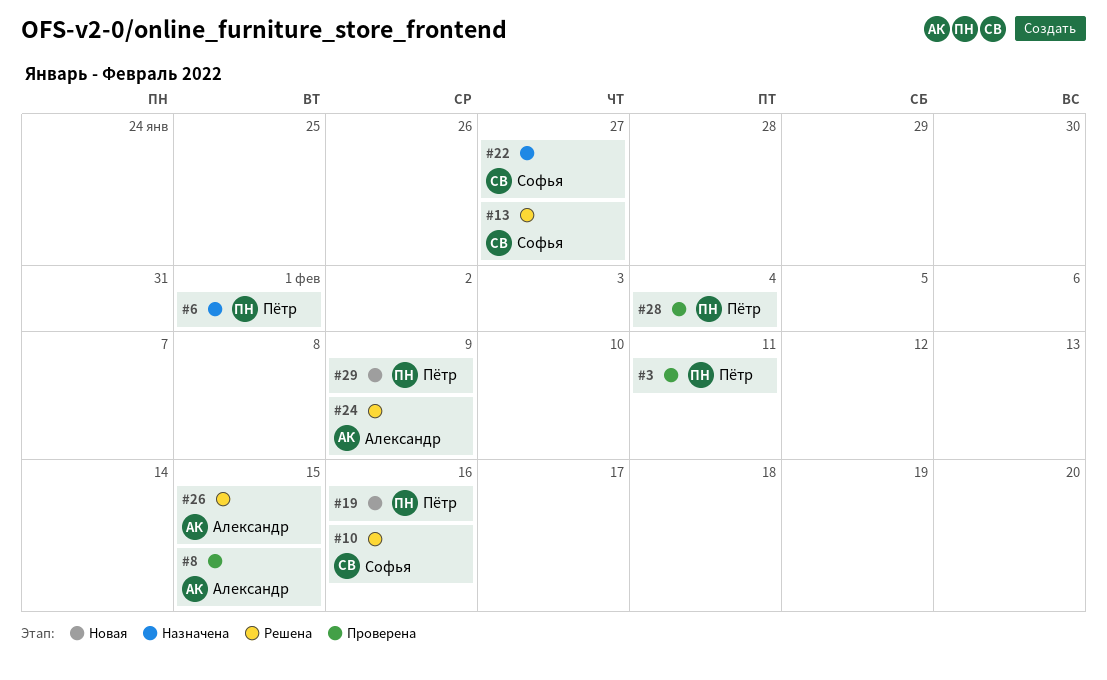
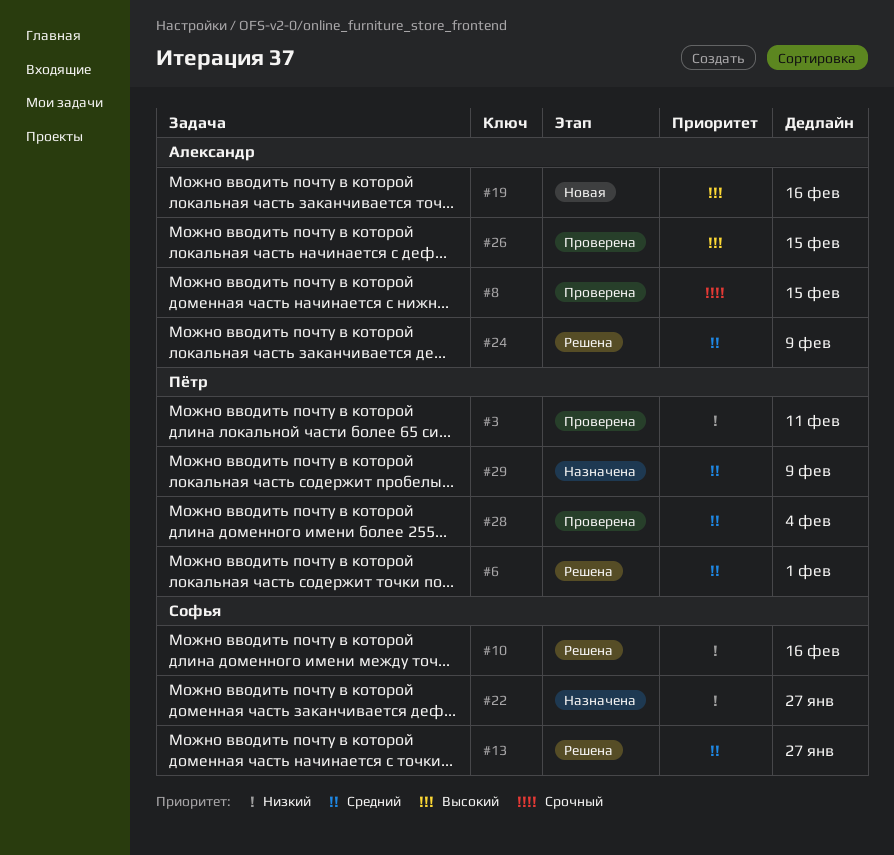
#6, status: Назначена -> Решена
#19, owner: Пётр -> Александр
#26, status: Решена -> Проверена
#29, status: Новая -> Назначена

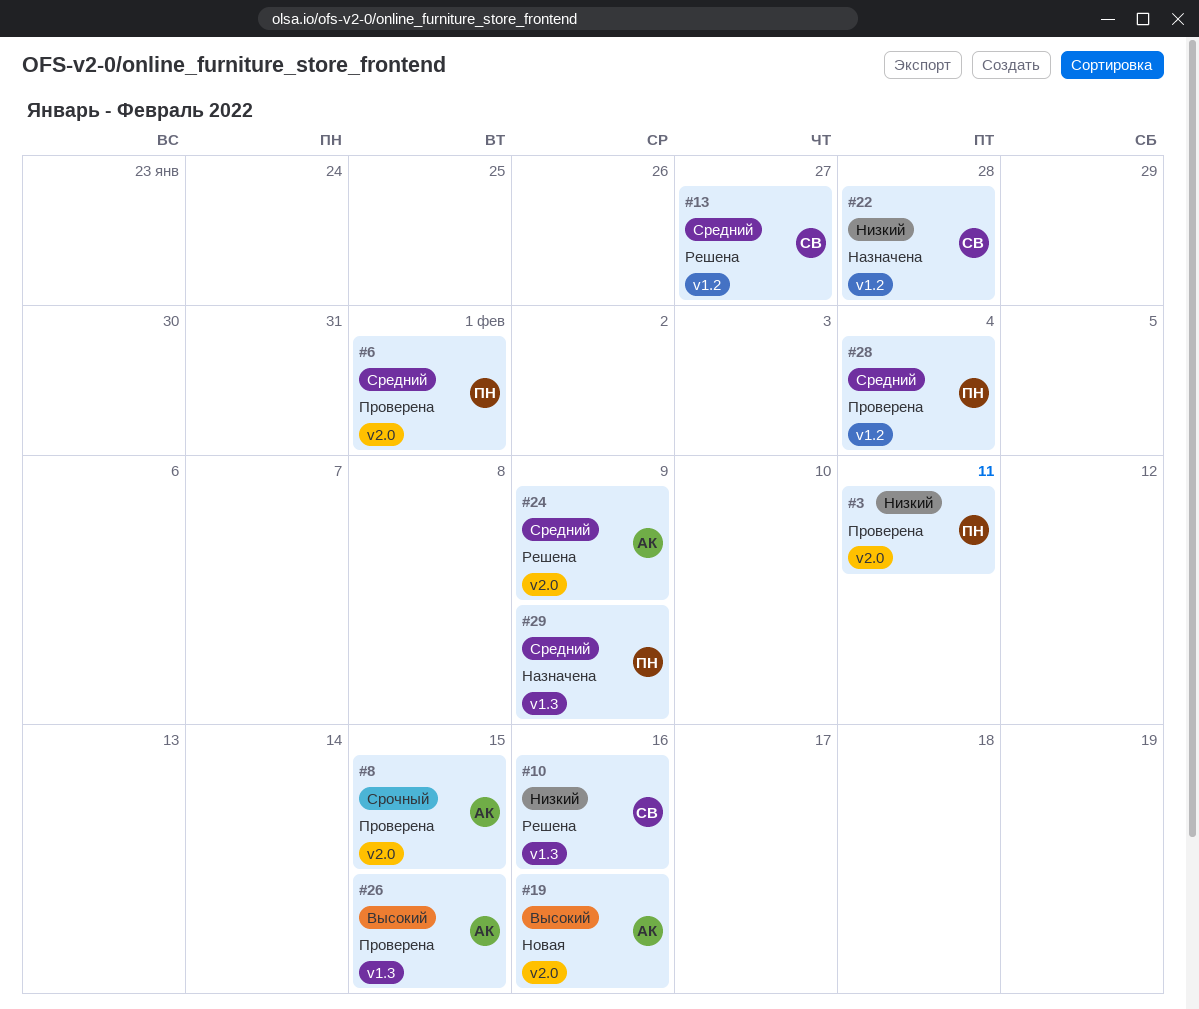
#6, status: Решена -> Проверена
#22, due: Jan 27 -> Jan 28

